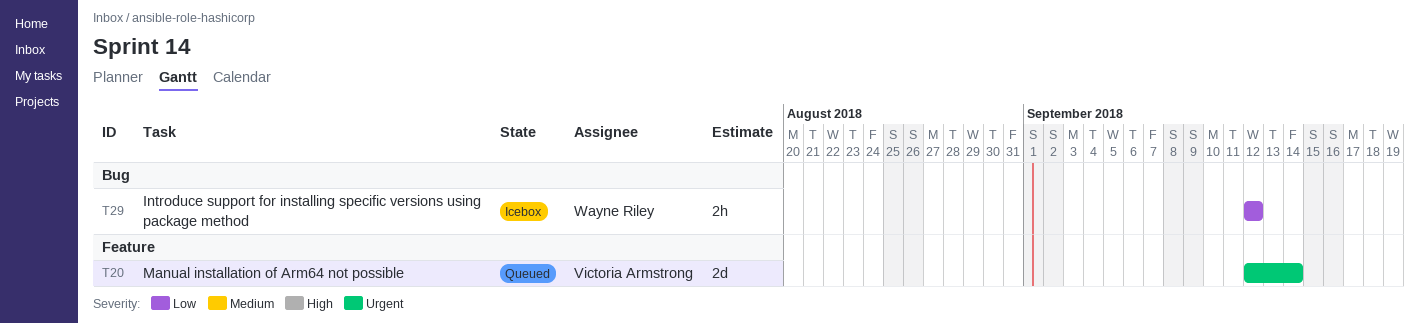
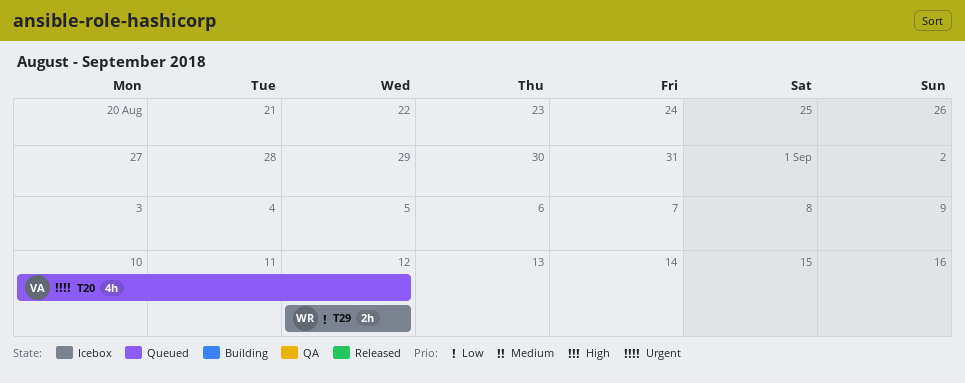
T20, estimate: 2d -> 4h
T20, start: Sep 12 -> Sep 10
T20, due: Sep 14 -> Sep 12

